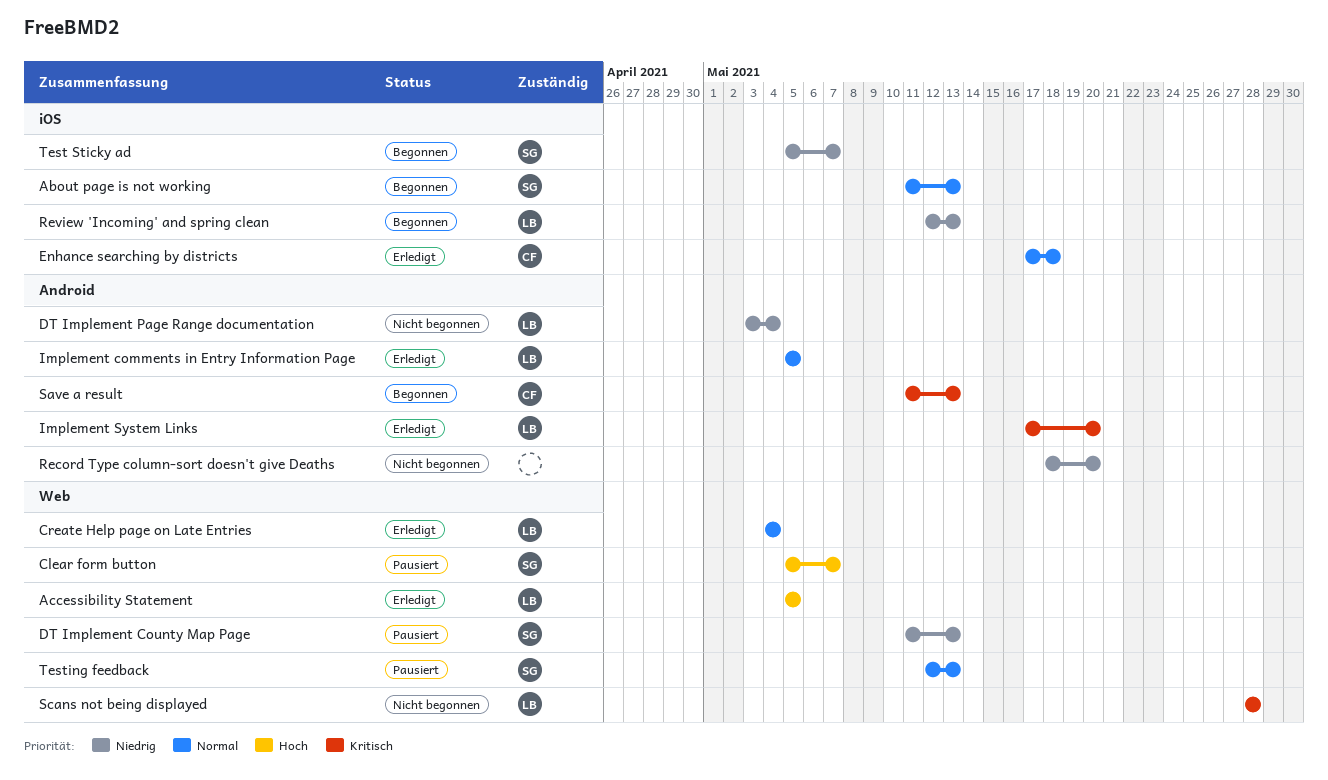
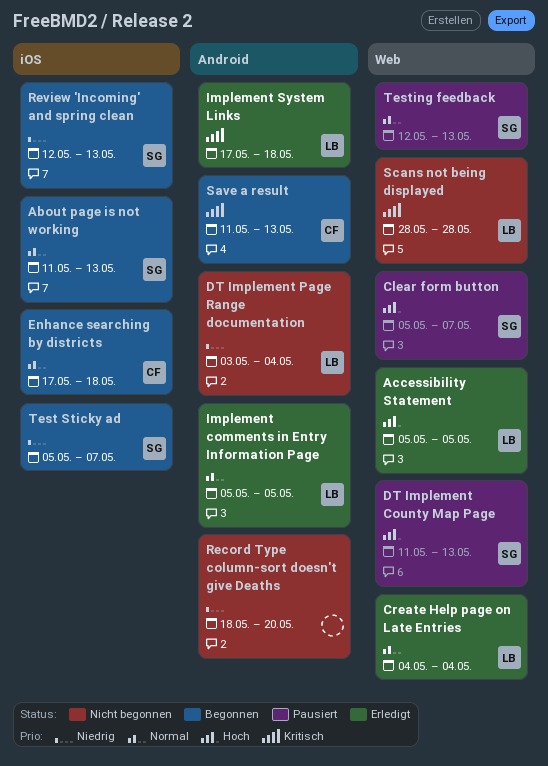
DT Implement County Map Page, priority: Niedrig -> Hoch
Enhance searching by districts, status: Erledigt -> Begonnen
Implement System Links, due: May 20 -> May 18
Review 'Incoming' and spring clean, owner: LB -> SG

